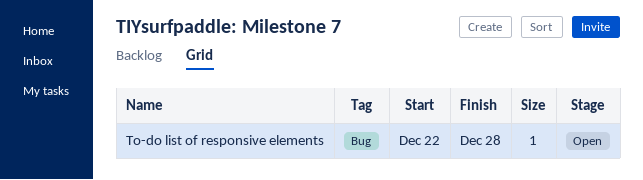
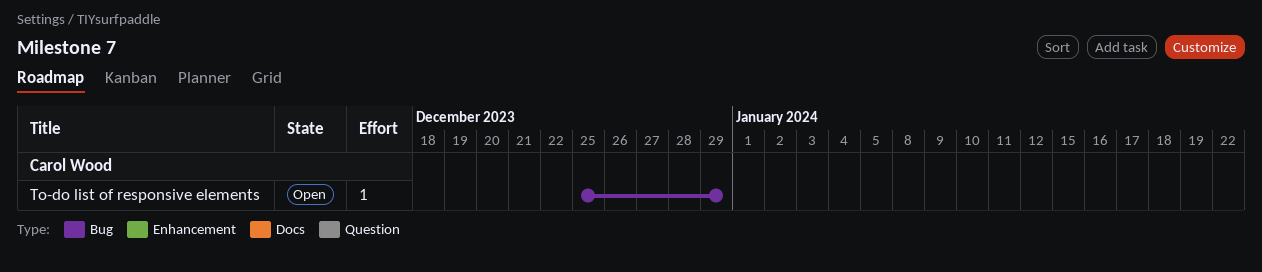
To-do list of responsive elements, start: Dec 22 -> Dec 25
To-do list of responsive elements, due: Dec 28 -> Dec 29

